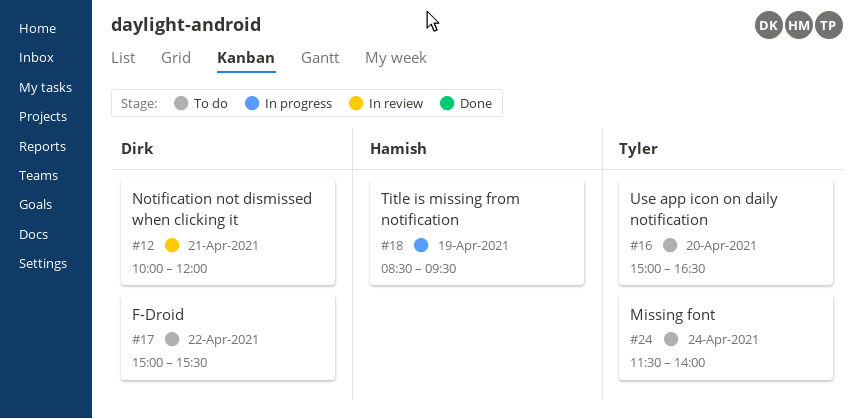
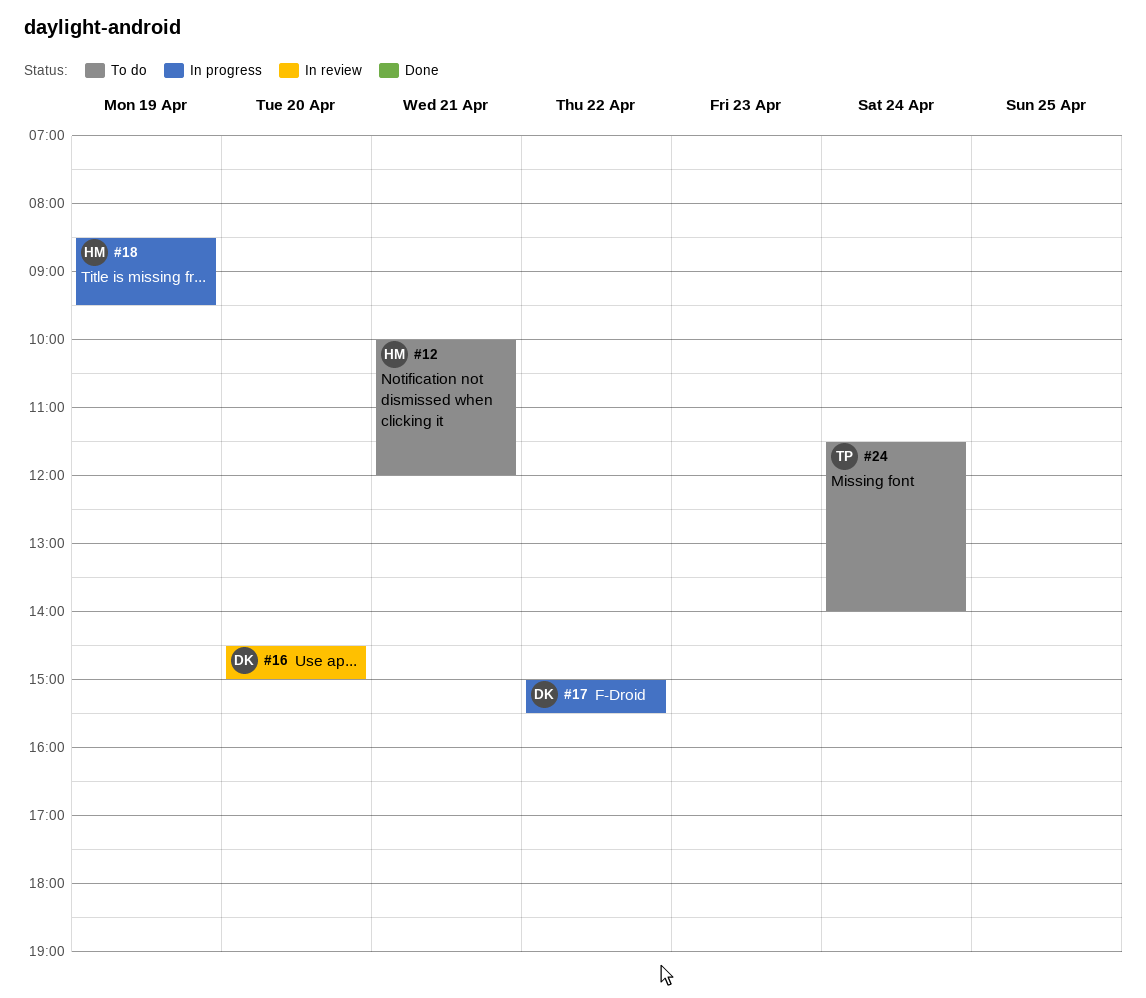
#12, status: In review -> To do
#12, owner: Dirk -> Hamish
#16, status: To do -> In review
#16, owner: Tyler -> Dirk
#16, begins: 15:00 -> 14:30
#16, ends: 16:30 -> 15:00
#17, status: To do -> In progress

